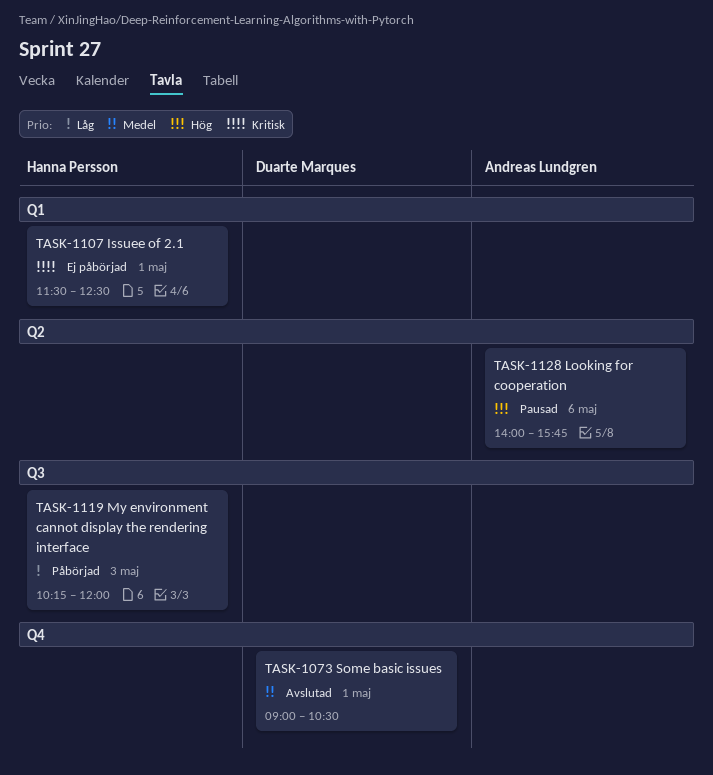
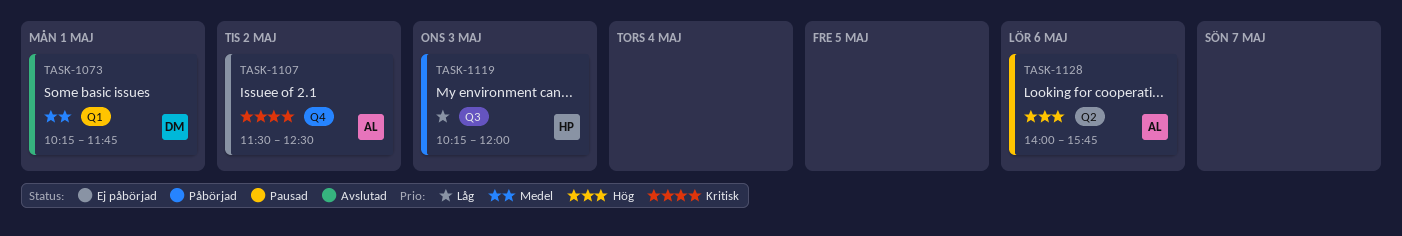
TASK-1073, label: Q4 -> Q1
TASK-1073, begins: 09:00 -> 10:15
TASK-1073, ends: 10:30 -> 11:45
TASK-1107, owner: Hanna Persson -> Andreas Lundgren
TASK-1107, label: Q1 -> Q4
TASK-1107, day: May 1 -> May 2

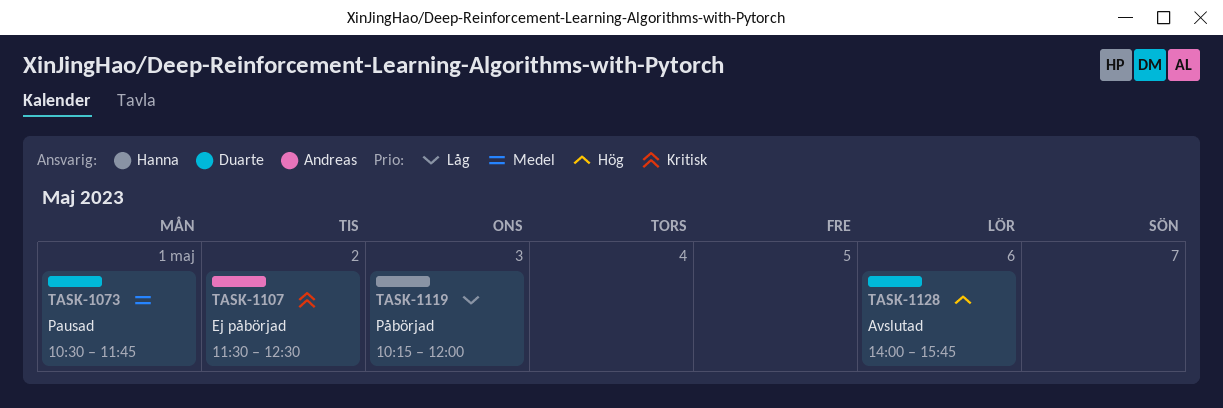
TASK-1073, status: Avslutad -> Pausad
TASK-1073, begins: 10:15 -> 10:30
TASK-1128, status: Pausad -> Avslutad
TASK-1128, owner: Andreas -> Duarte

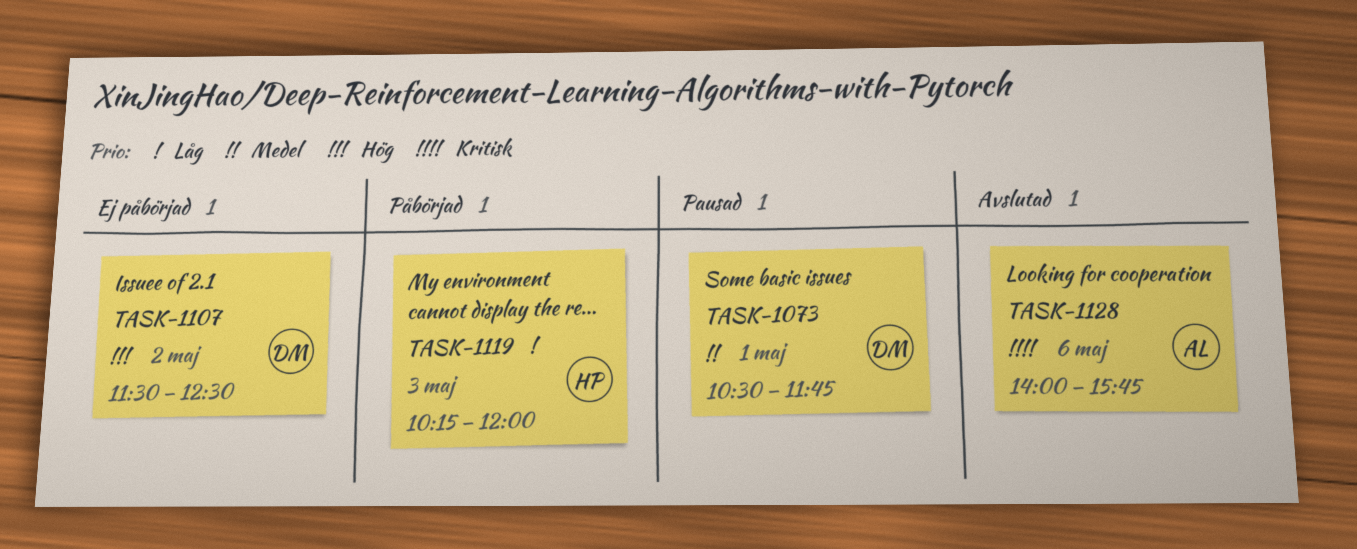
TASK-1107, owner: Andreas -> Duarte
TASK-1107, priority: Kritisk -> Hög
TASK-1128, owner: Duarte -> Andreas
TASK-1128, priority: Hög -> Kritisk

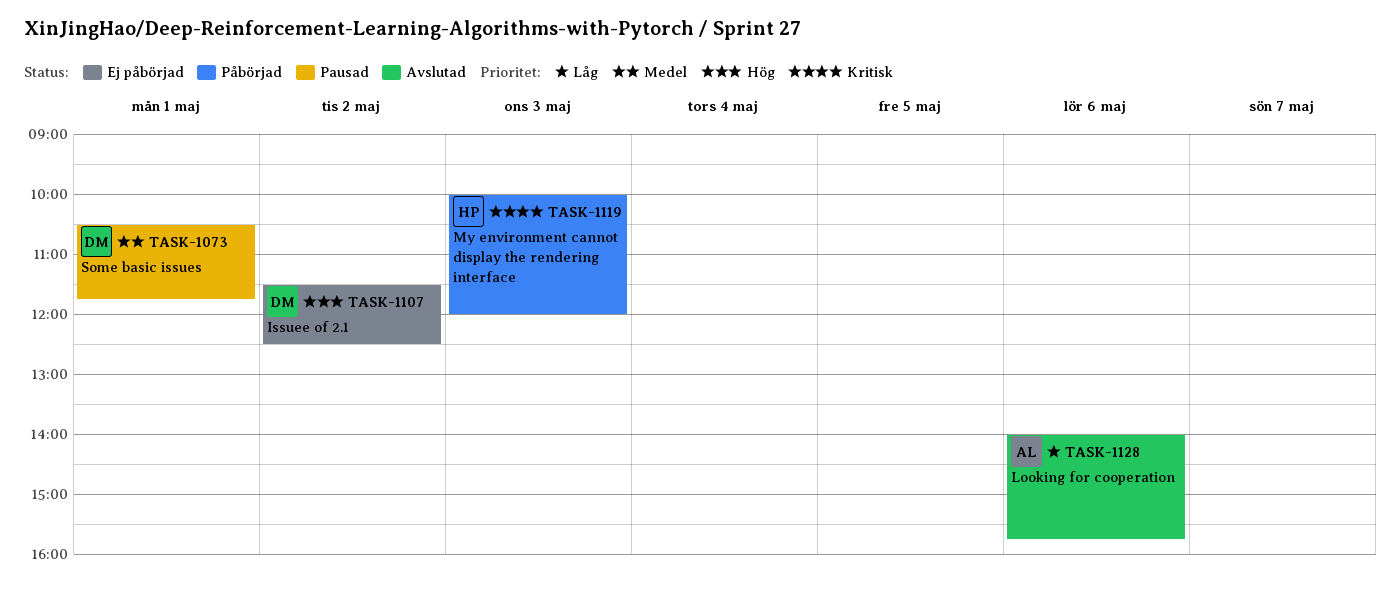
TASK-1119, priority: Låg -> Kritisk
TASK-1119, begins: 10:15 -> 10:00
TASK-1128, priority: Kritisk -> Låg

